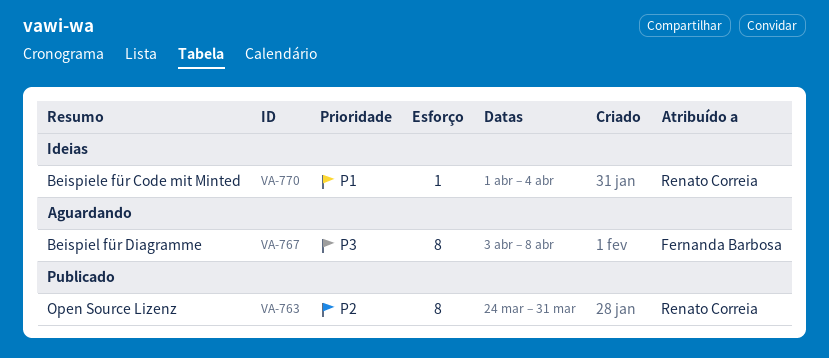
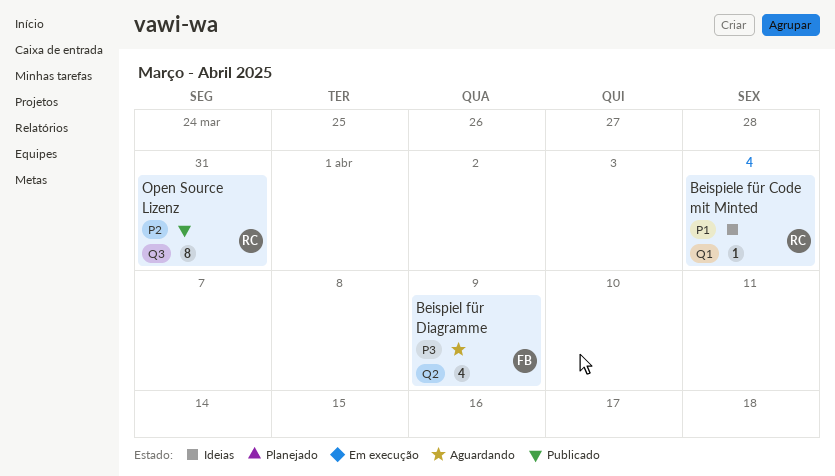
Beispiel für Diagramme, estimate: 8 -> 4
Beispiel für Diagramme, due: Apr 8 -> Apr 9

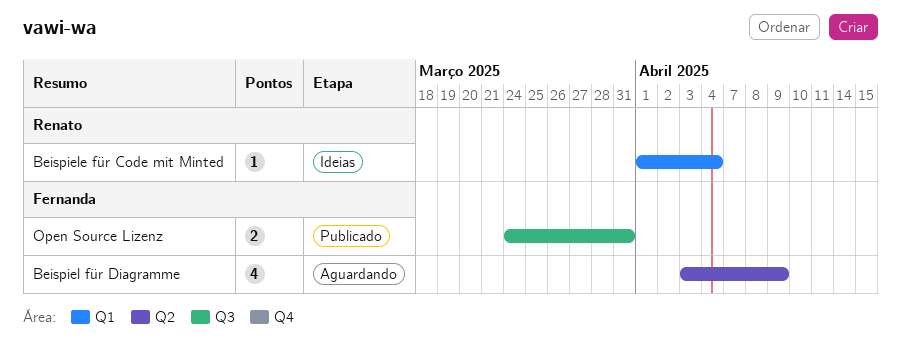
Open Source Lizenz, owner: Renato -> Fernanda
Open Source Lizenz, estimate: 8 -> 2

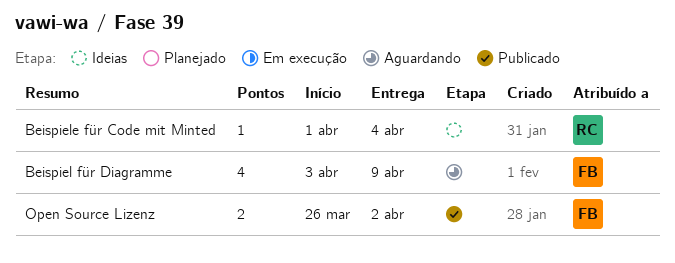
Open Source Lizenz, start: Mar 24 -> Mar 26
Open Source Lizenz, due: Mar 31 -> Apr 2

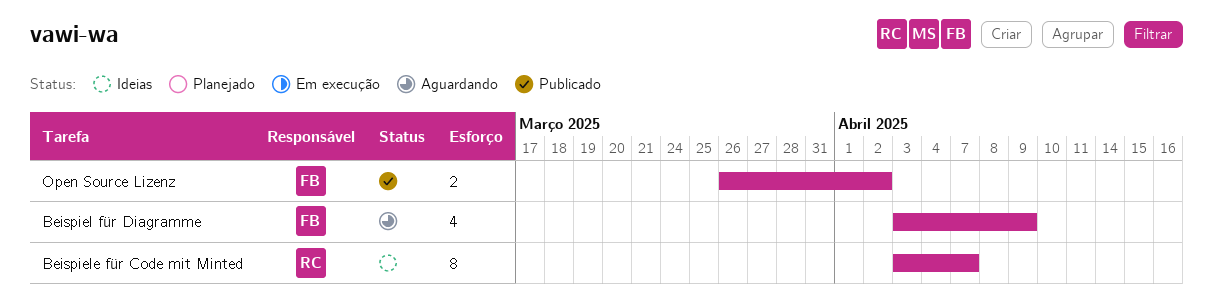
Beispiele für Code mit Minted, estimate: 1 -> 8
Beispiele für Code mit Minted, start: Apr 1 -> Apr 3
Beispiele für Code mit Minted, due: Apr 4 -> Apr 7

